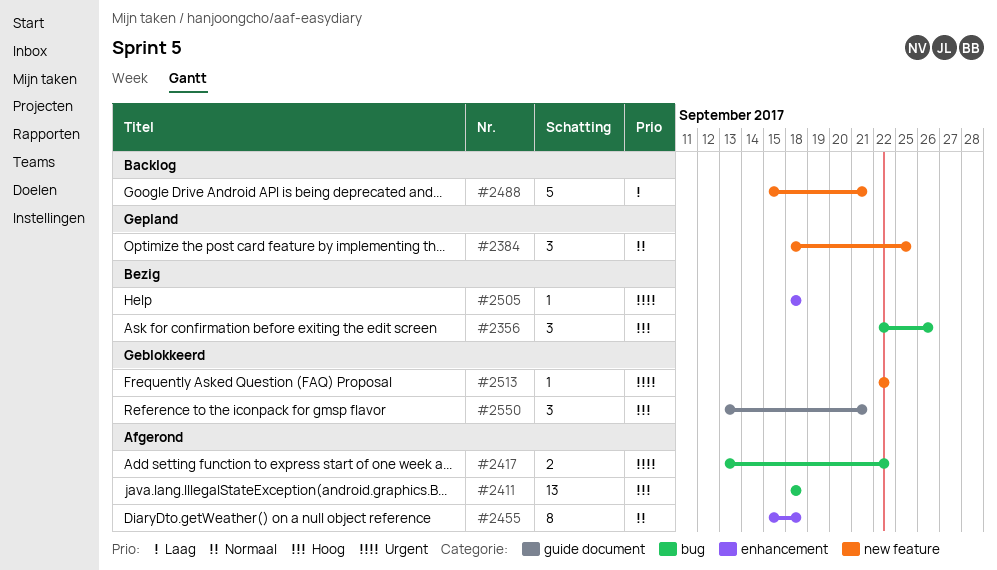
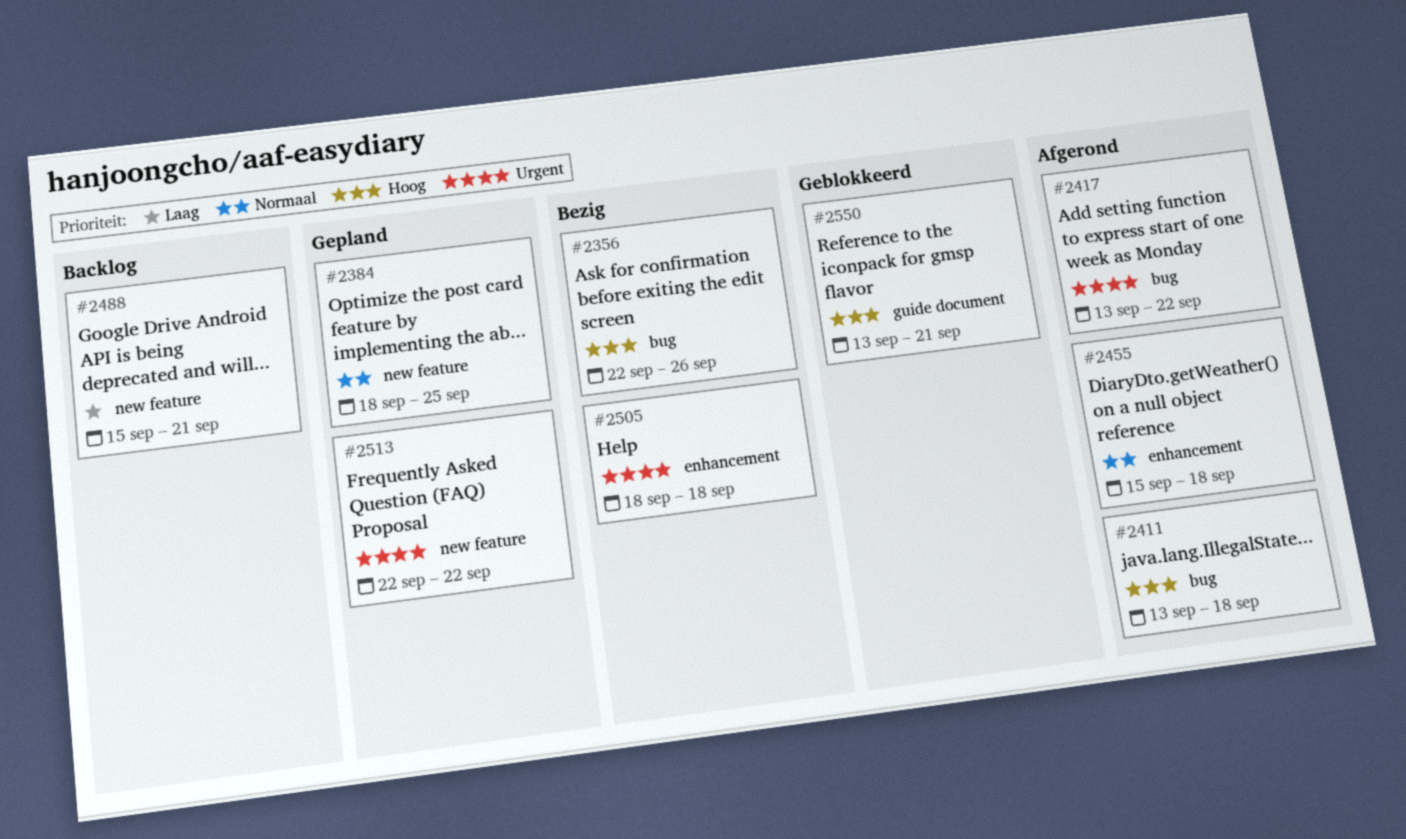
#2411, start: Sep 18 -> Sep 13
#2513, status: Geblokkeerd -> Gepland

